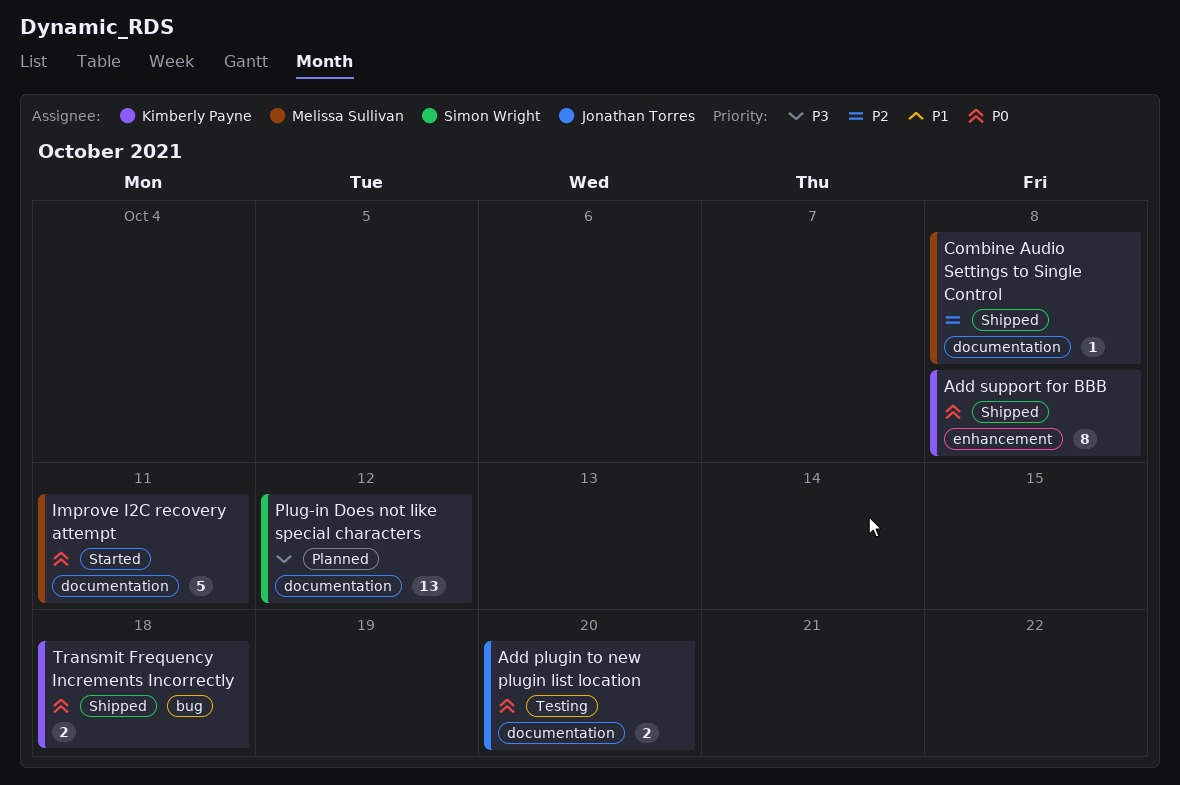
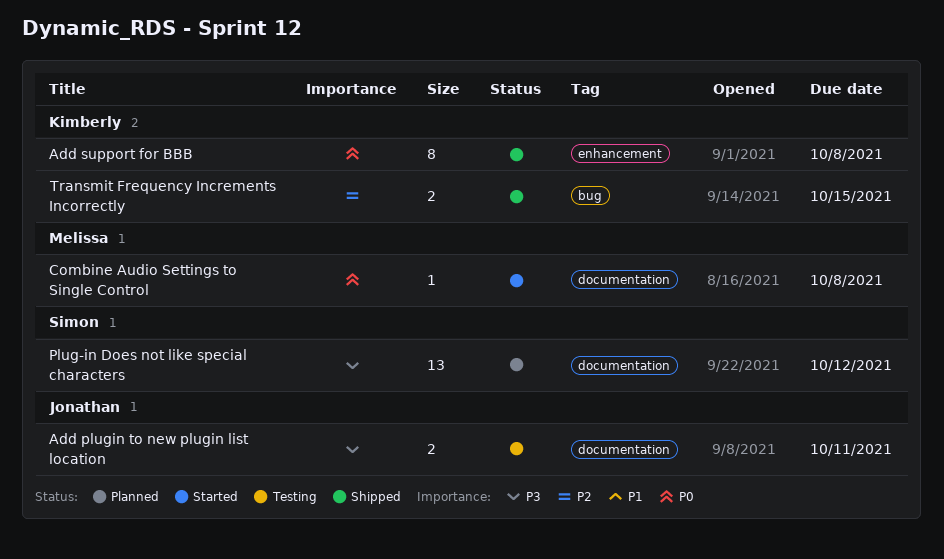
Add plugin to new plugin list location, priority: P0 -> P3
Add plugin to new plugin list location, due: Oct 20 -> Oct 11
Combine Audio Settings to Single Control, status: Shipped -> Started
Combine Audio Settings to Single Control, priority: P2 -> P0
Improve I2C recovery attempt: present -> none
Transmit Frequency Increments Incorrectly, priority: P0 -> P2
Transmit Frequency Increments Incorrectly, due: Oct 18 -> Oct 15

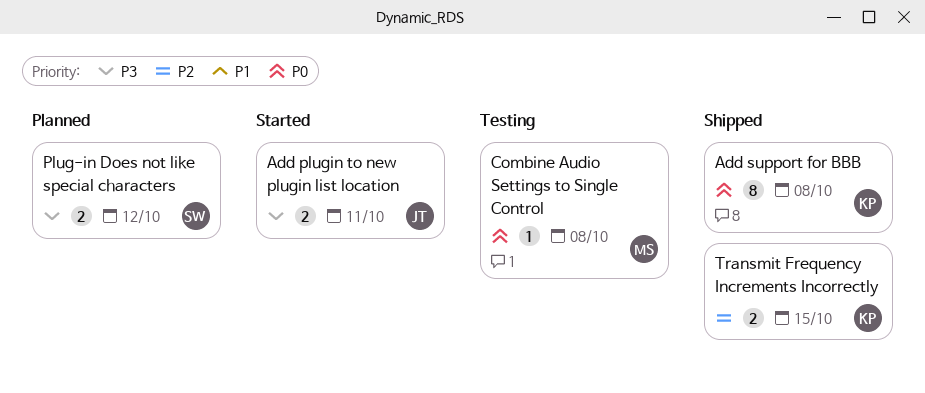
Add plugin to new plugin list location, status: Testing -> Started
Combine Audio Settings to Single Control, status: Started -> Testing
Plug-in Does not like special characters, estimate: 13 -> 2

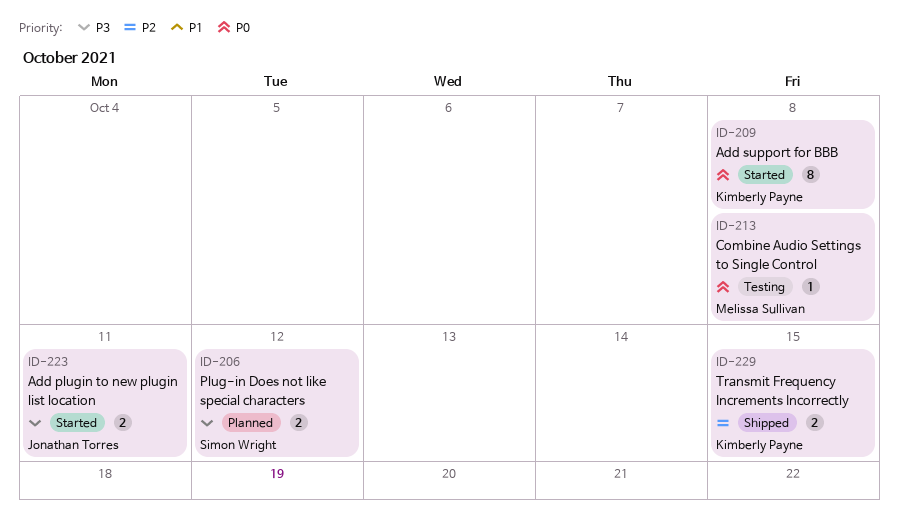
Add support for BBB, status: Shipped -> Started

